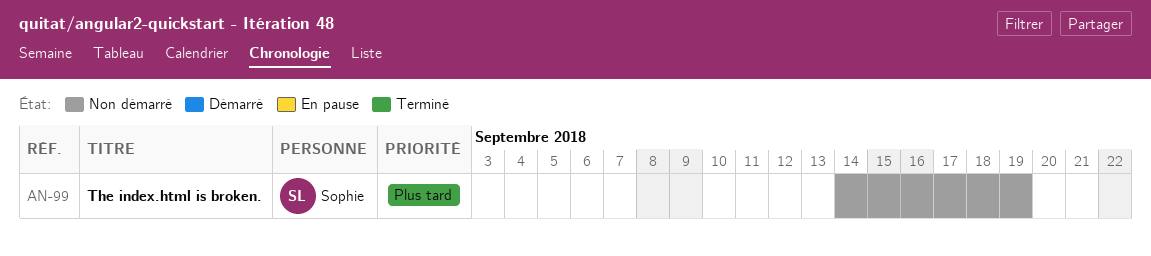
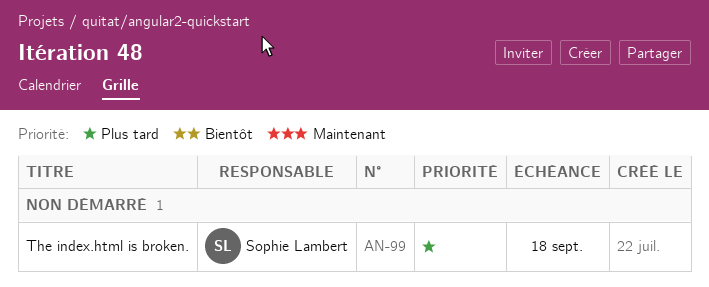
AN-99, due: Sep 19 -> Sep 18

